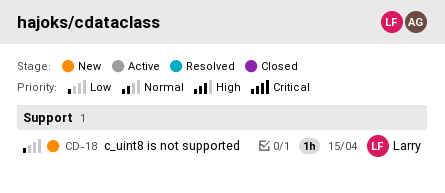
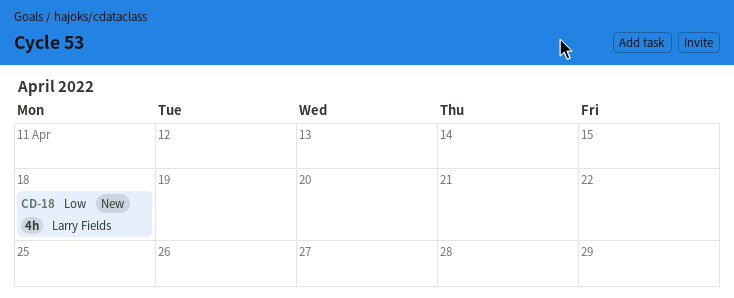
CD-18, estimate: 1h -> 4h
CD-18, due: Apr 15 -> Apr 18

